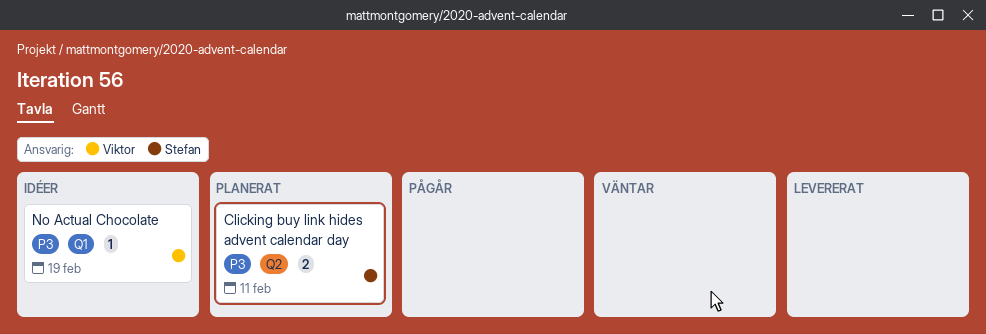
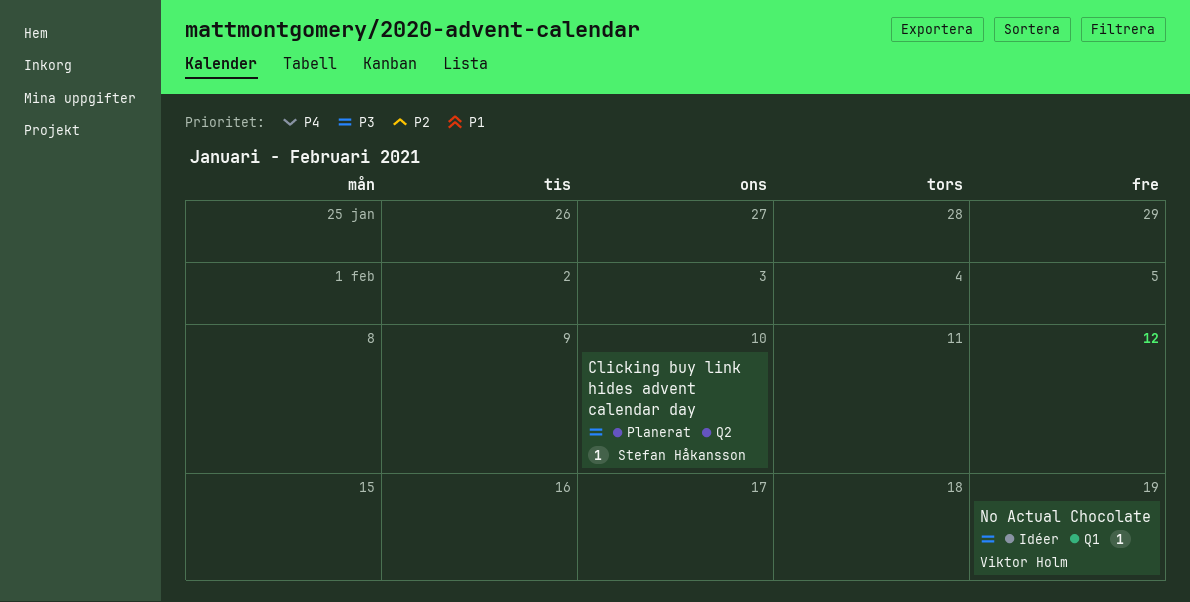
Clicking buy link hides advent calendar day, estimate: 2 -> 1
Clicking buy link hides advent calendar day, due: Feb 11 -> Feb 10

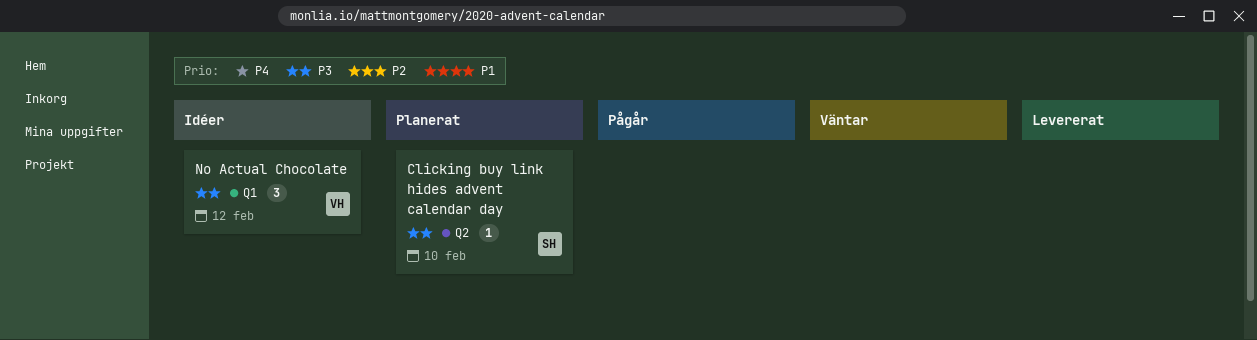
No Actual Chocolate, estimate: 1 -> 3
No Actual Chocolate, due: Feb 19 -> Feb 12

